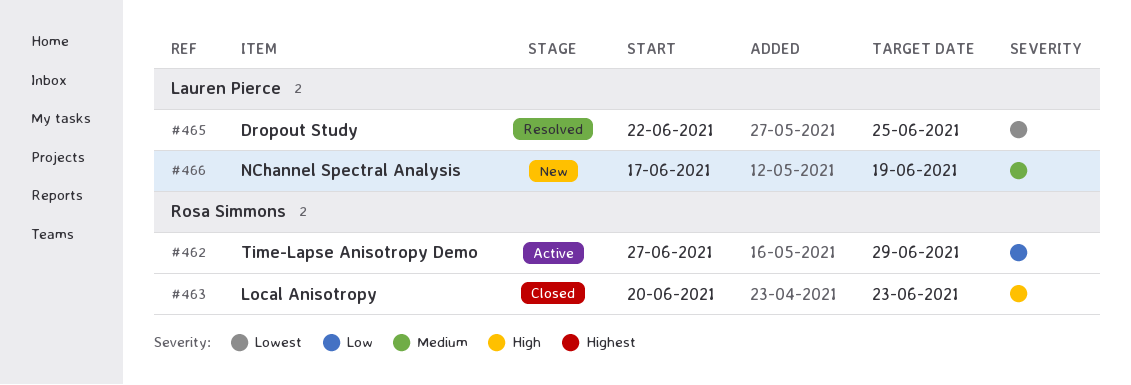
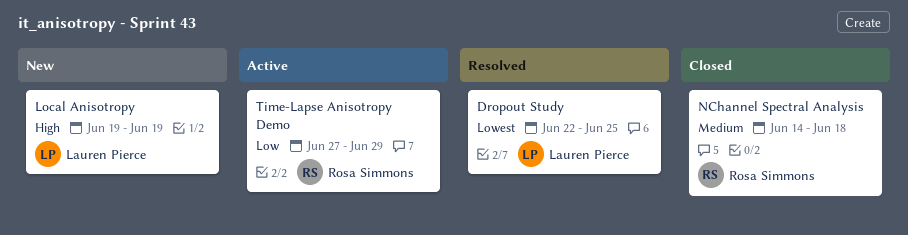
Local Anisotropy, status: Closed -> New
Local Anisotropy, owner: Rosa Simmons -> Lauren Pierce
Local Anisotropy, start: Jun 20 -> Jun 19
Local Anisotropy, due: Jun 23 -> Jun 19
NChannel Spectral Analysis, status: New -> Closed
NChannel Spectral Analysis, owner: Lauren Pierce -> Rosa Simmons
NChannel Spectral Analysis, start: Jun 17 -> Jun 14
NChannel Spectral Analysis, due: Jun 19 -> Jun 18

